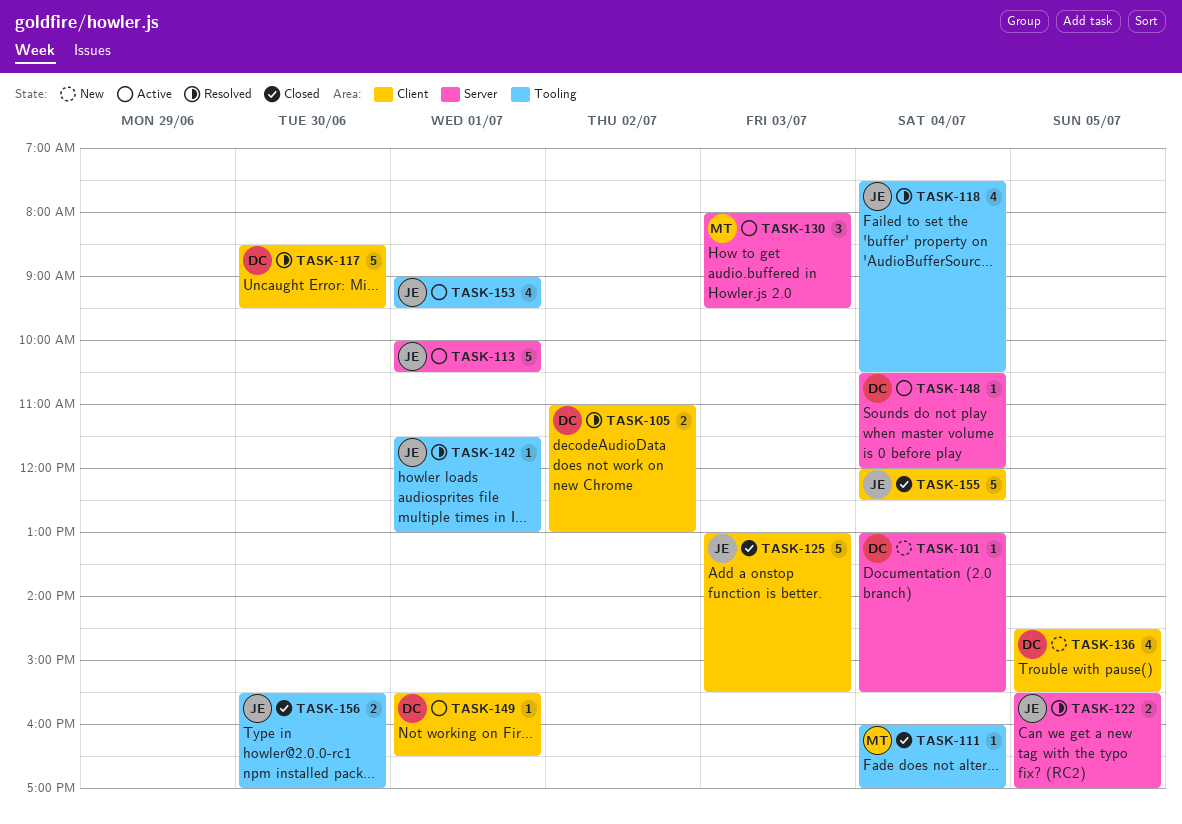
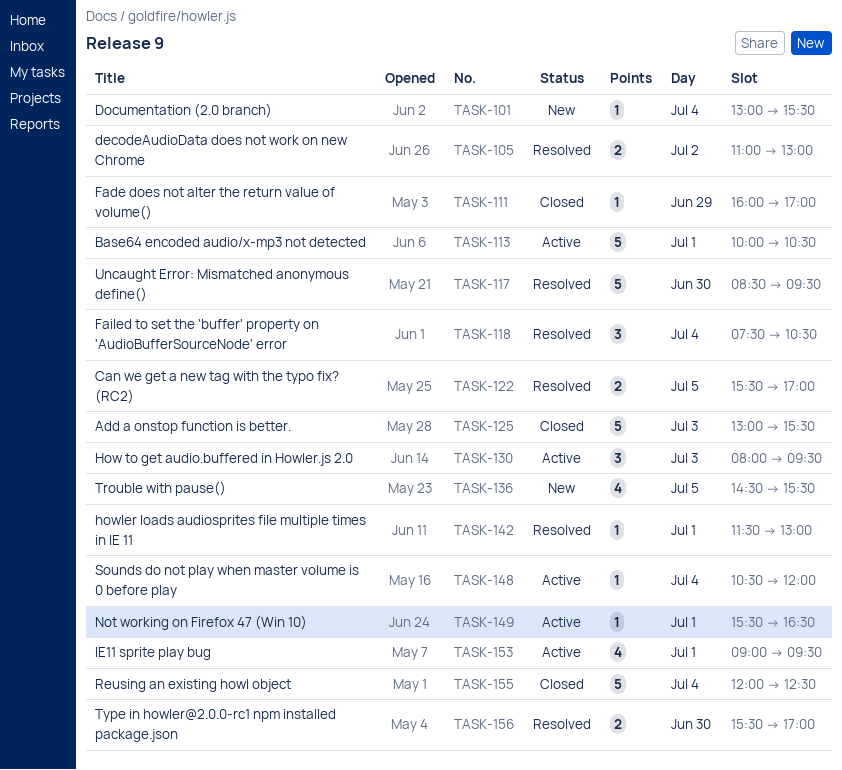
TASK-111, day: Jul 4 -> Jun 29
TASK-118, estimate: 4 -> 3
TASK-156, status: Closed -> Resolved

